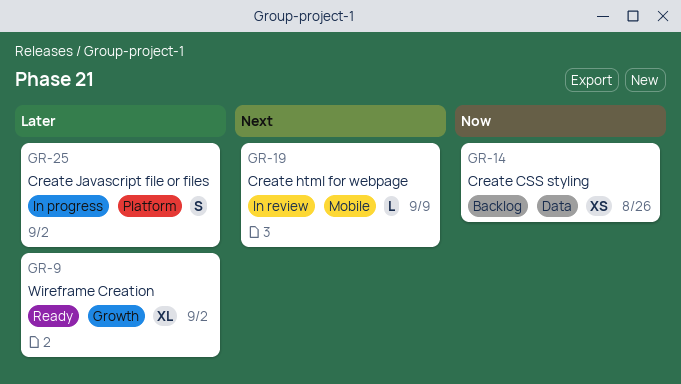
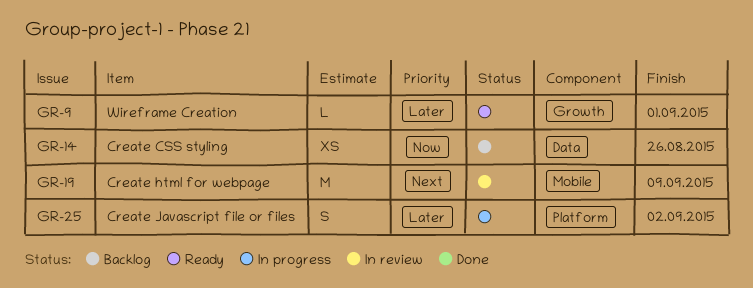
GR-9, estimate: XL -> L
GR-9, due: Sep 2 -> Sep 1
GR-19, estimate: L -> M

